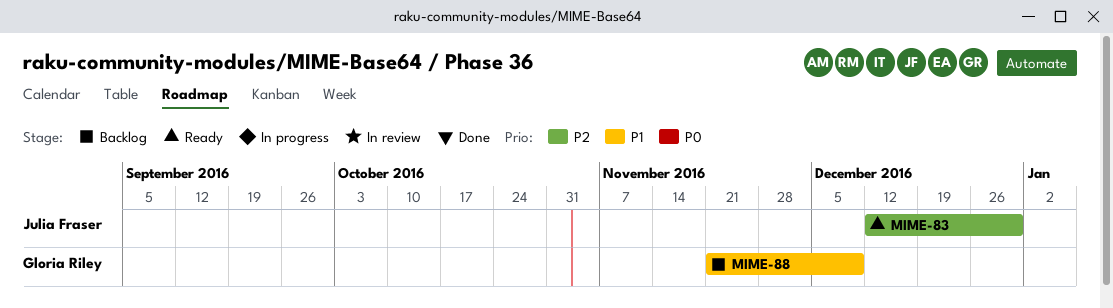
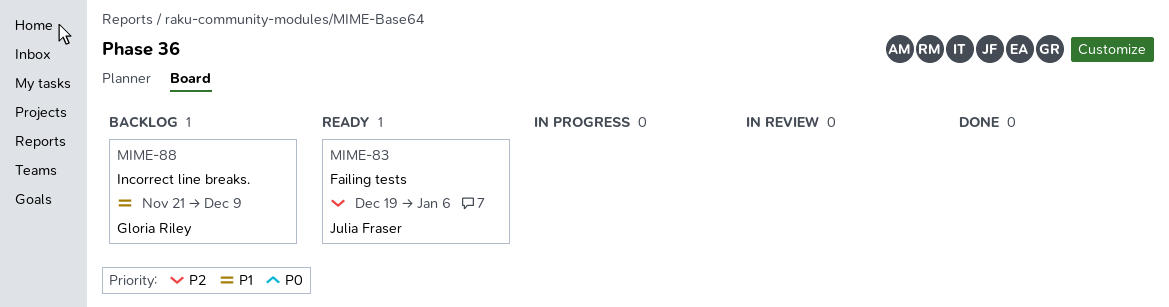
MIME-83, start: Dec 12 -> Dec 19
MIME-83, due: Dec 30 -> Jan 6

